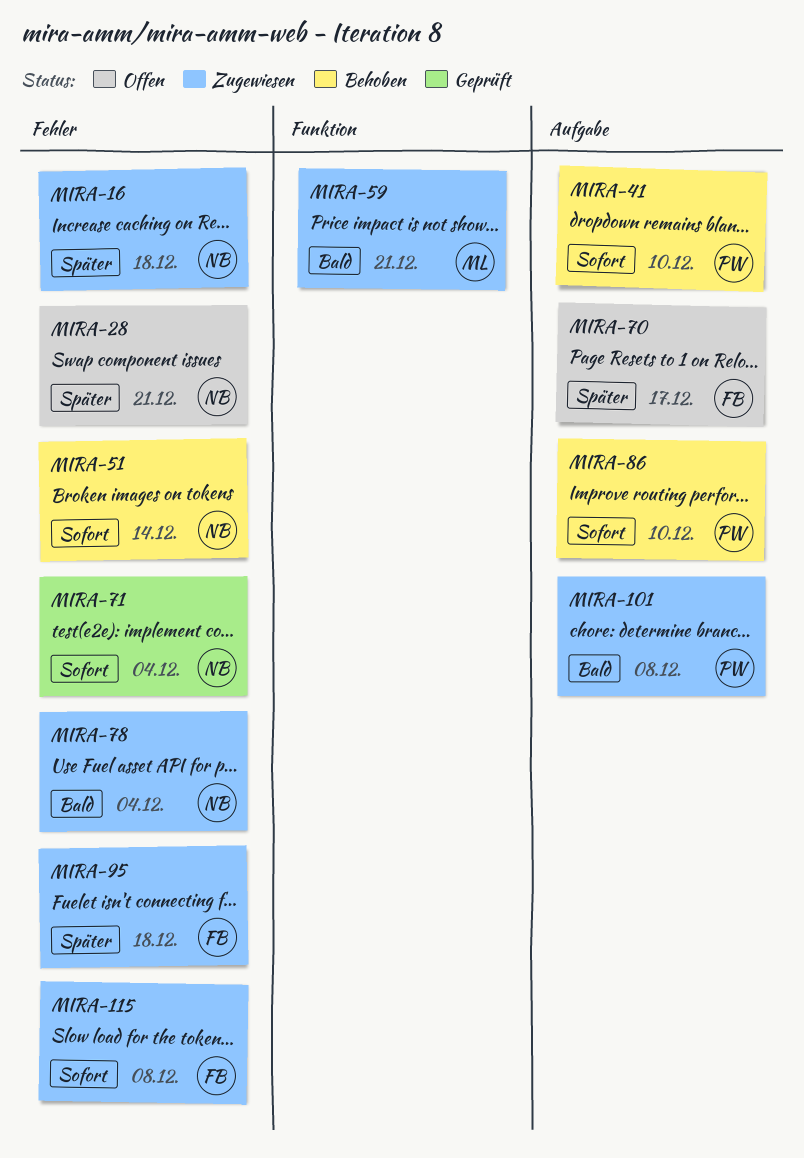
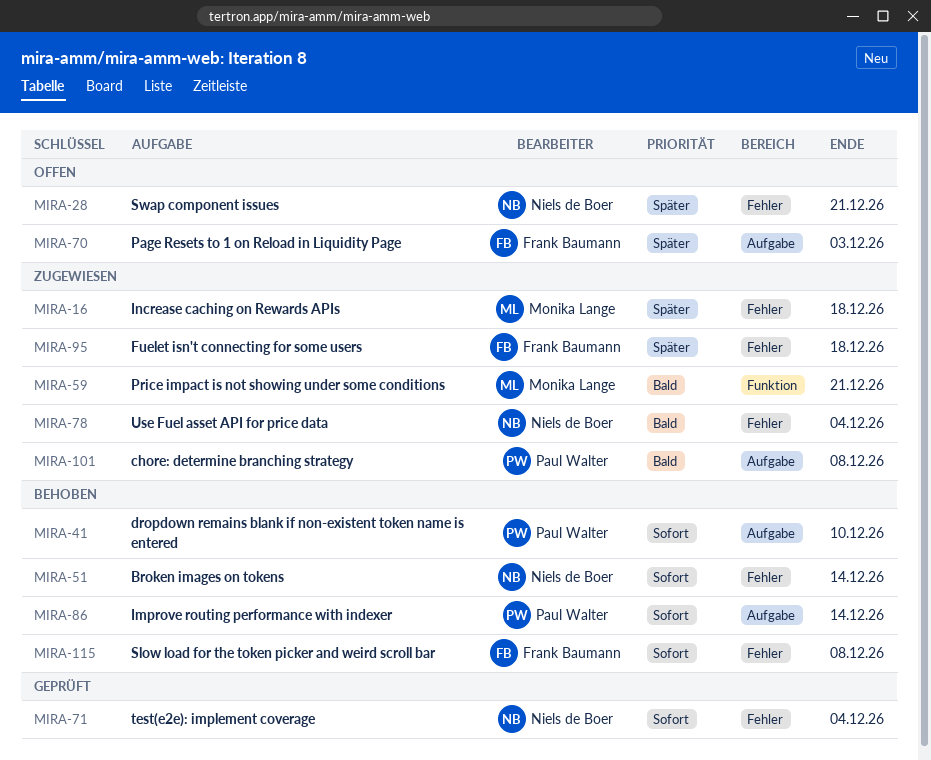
MIRA-16, owner: Niels de Boer -> Monika Lange
MIRA-70, due: Dec 17 -> Dec 3
MIRA-86, due: Dec 10 -> Dec 14
MIRA-115, status: Zugewiesen -> Behoben

